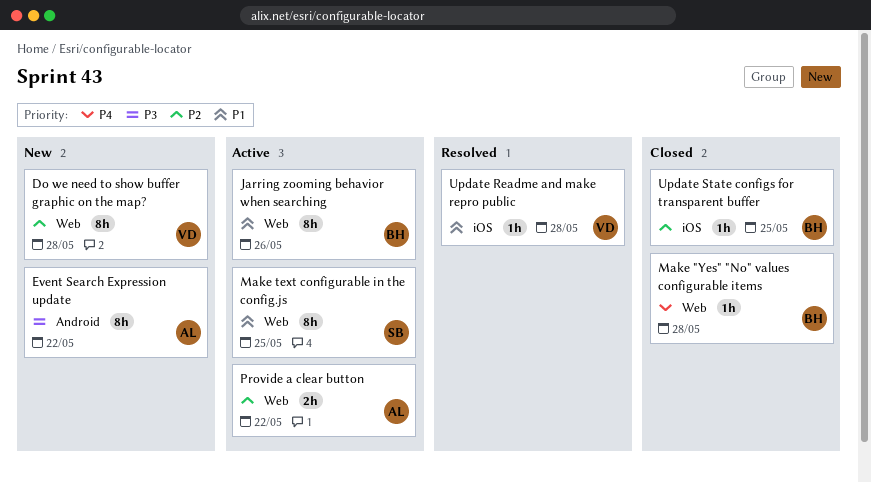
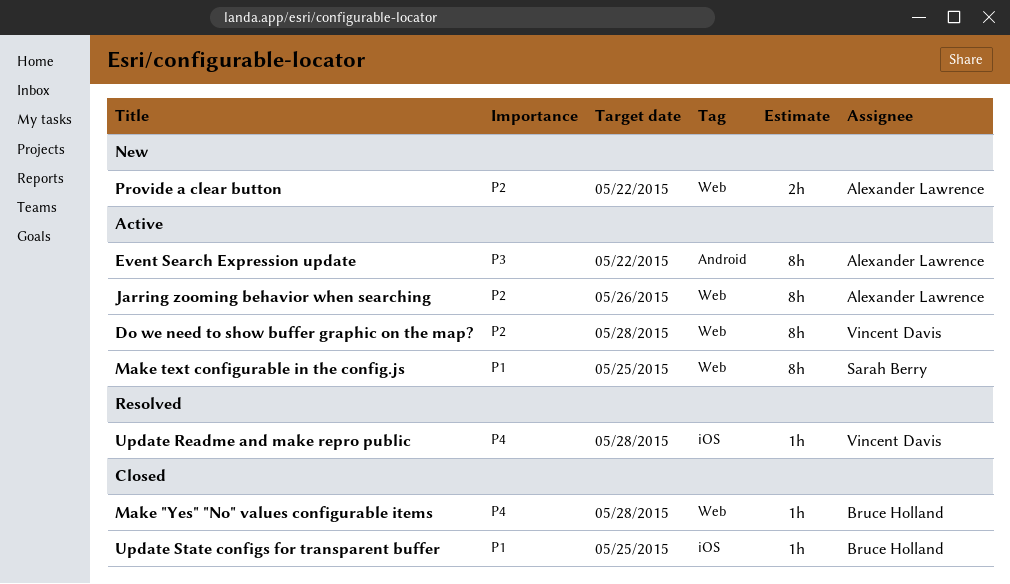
Do we need to show buffer graphic on the map?, status: New -> Active
Event Search Expression update, status: New -> Active
Jarring zooming behavior when searching, owner: Bruce Holland -> Alexander Lawrence
Jarring zooming behavior when searching, priority: P1 -> P2
Provide a clear button, status: Active -> New
Update Readme and make repro public, priority: P1 -> P4
Update State configs for transparent buffer, priority: P2 -> P1

